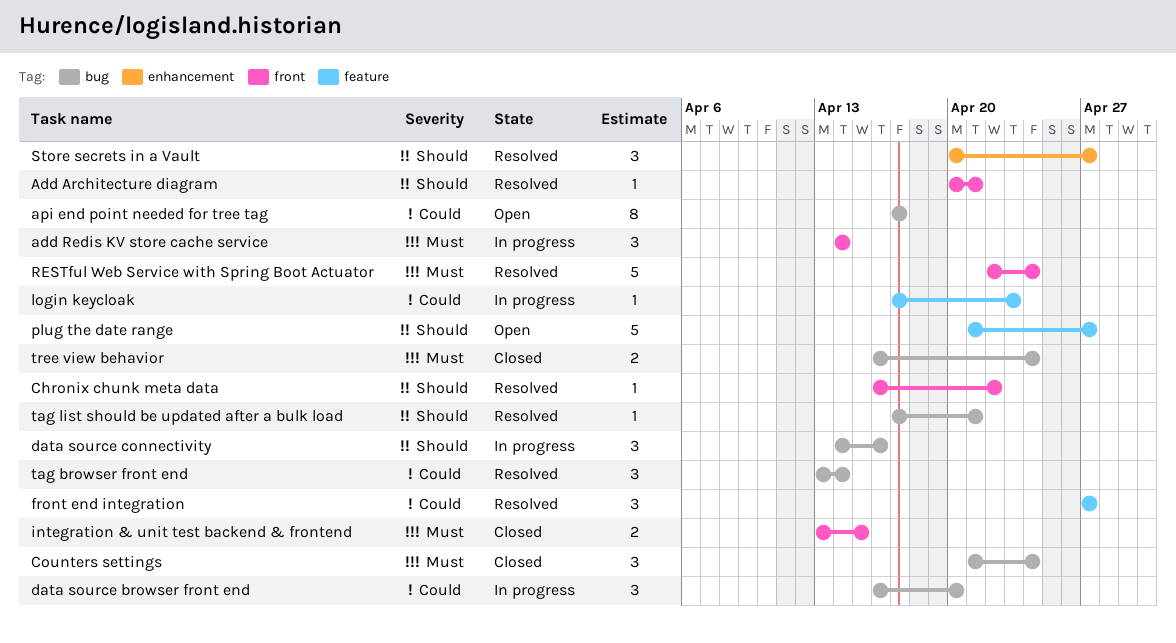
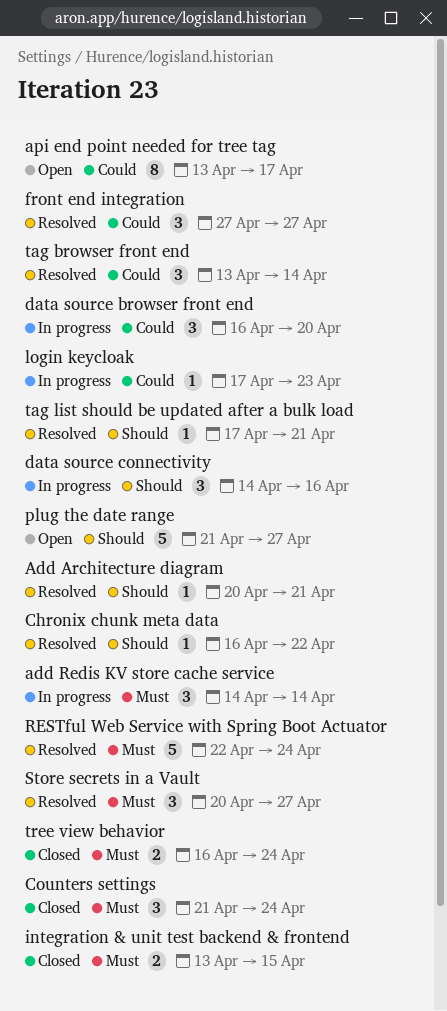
api end point needed for tree tag, start: Apr 17 -> Apr 13
Store secrets in a Vault, priority: Should -> Must

